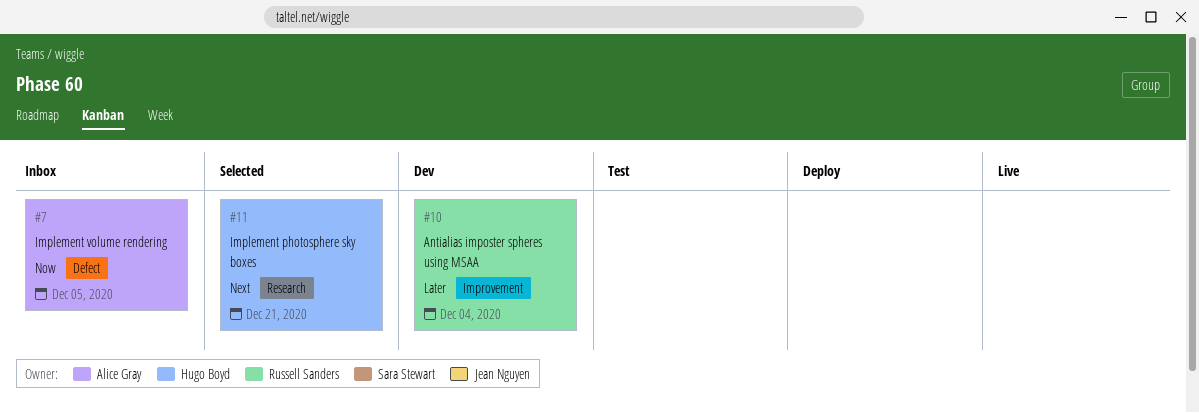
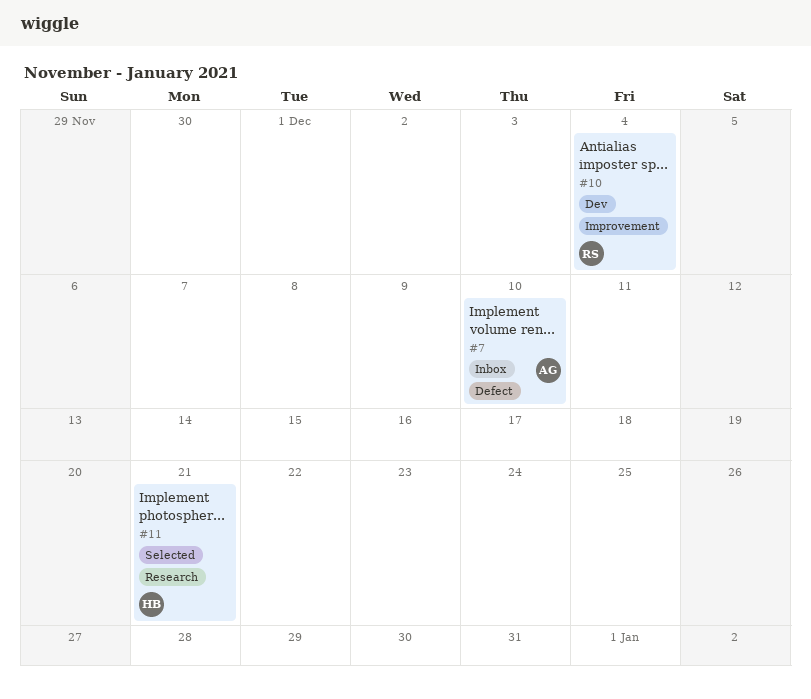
#7, due: Dec 5 -> Dec 10

